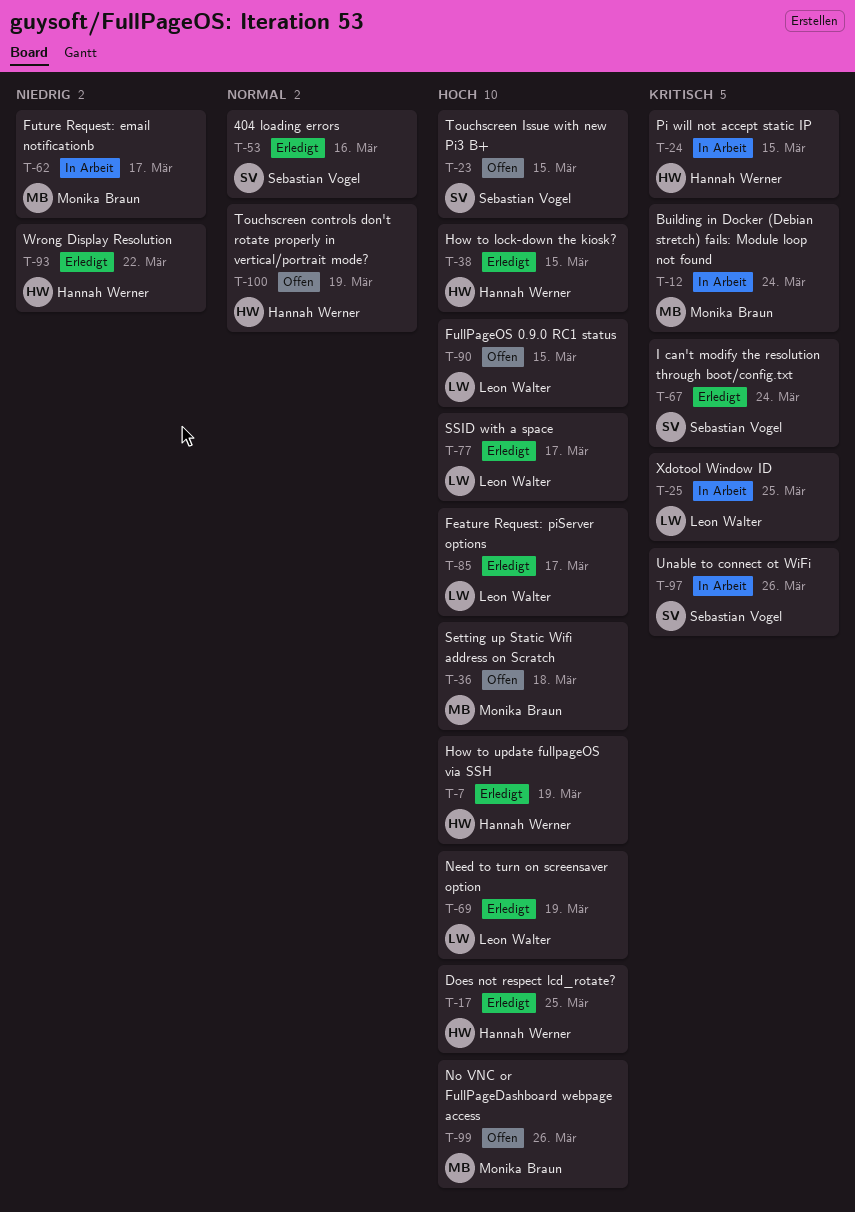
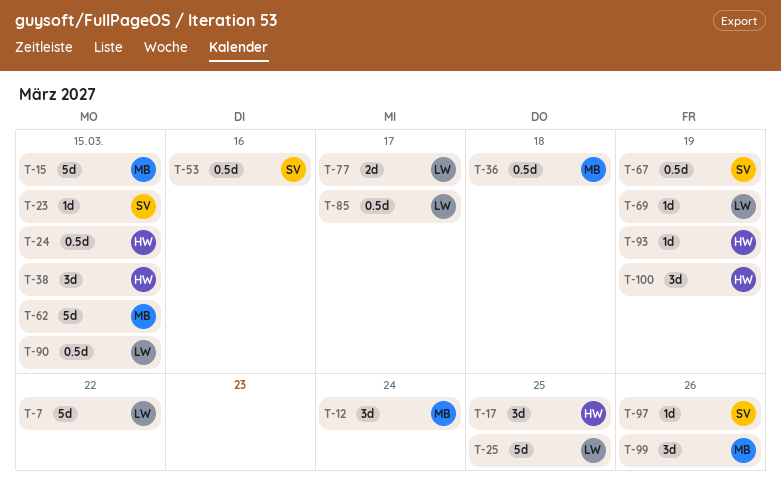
T-7, owner: Hannah Werner -> Leon Walter
T-7, due: Mar 19 -> Mar 22
T-15: none -> present
T-62, due: Mar 17 -> Mar 15
T-67, due: Mar 24 -> Mar 19
T-93, due: Mar 22 -> Mar 19

